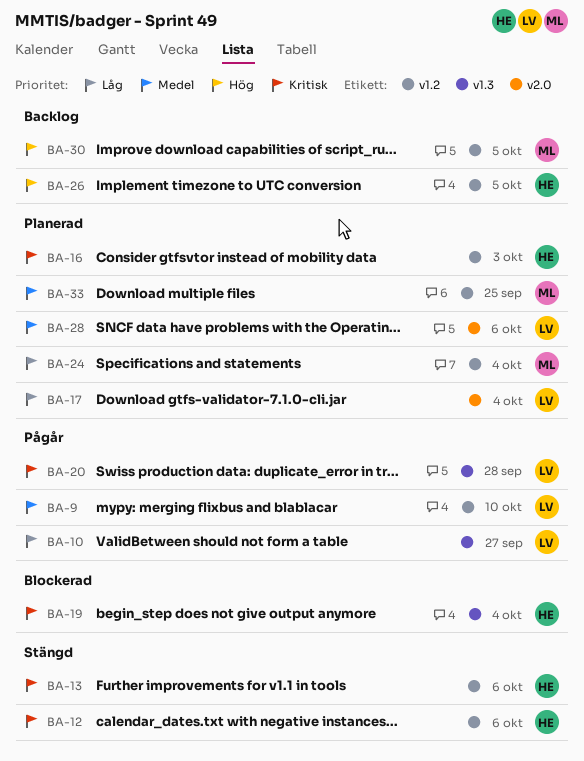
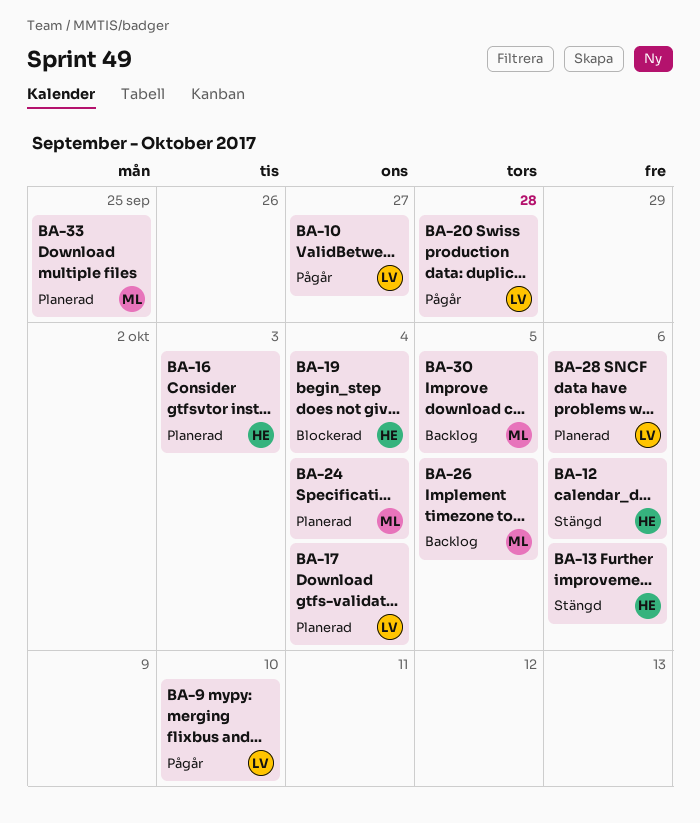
BA-26, owner: HE -> ML

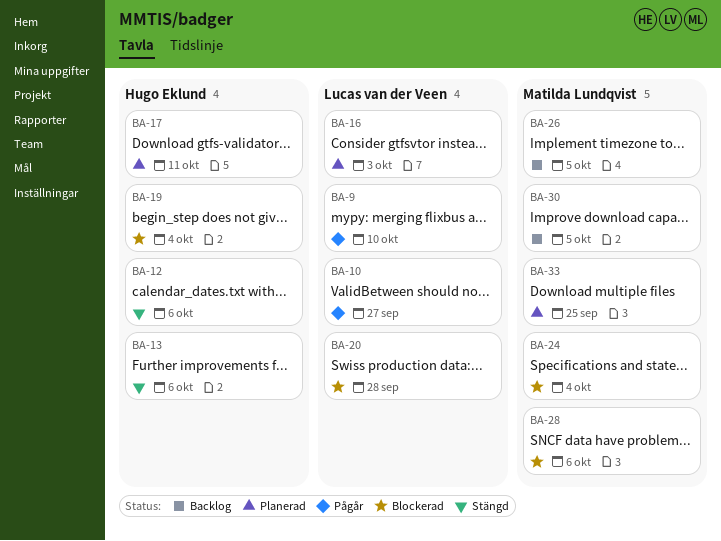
BA-16, owner: Hugo Eklund -> Lucas van der Veen
BA-17, owner: Lucas van der Veen -> Hugo Eklund
BA-17, due: Oct 4 -> Oct 11
BA-20, status: Pågår -> Blockerad
BA-24, status: Planerad -> Blockerad
BA-28, status: Planerad -> Blockerad
BA-28, owner: Lucas van der Veen -> Matilda Lundqvist

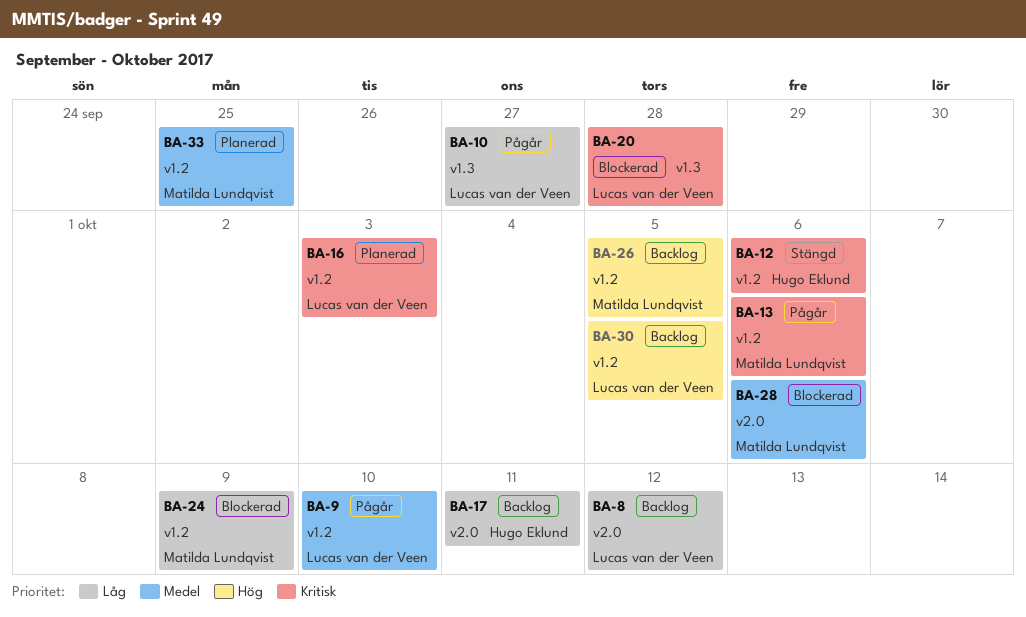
BA-8: none -> present
BA-13, status: Stängd -> Pågår
BA-13, owner: Hugo Eklund -> Matilda Lundqvist
BA-17, status: Planerad -> Backlog
BA-19: present -> none
BA-24, due: Oct 4 -> Oct 9
BA-30, owner: Matilda Lundqvist -> Lucas van der Veen

